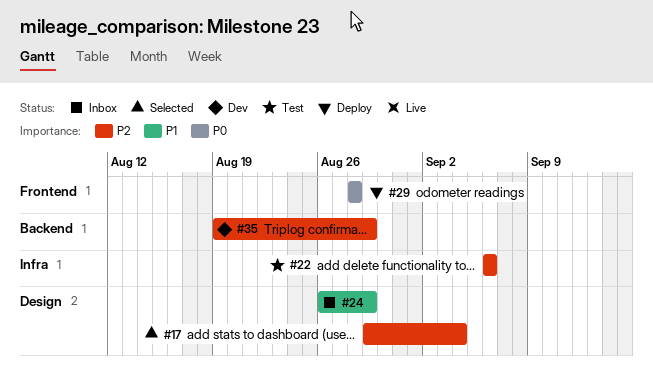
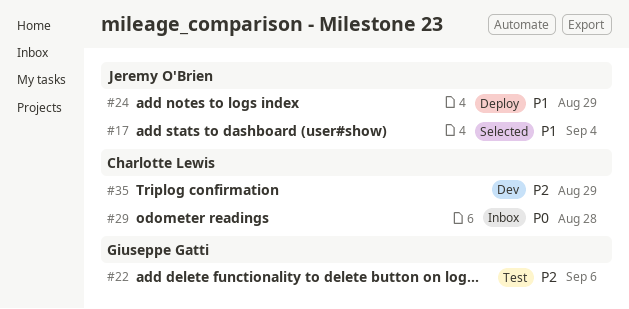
#17, priority: P2 -> P1
#24, status: Inbox -> Deploy
#29, status: Deploy -> Inbox

